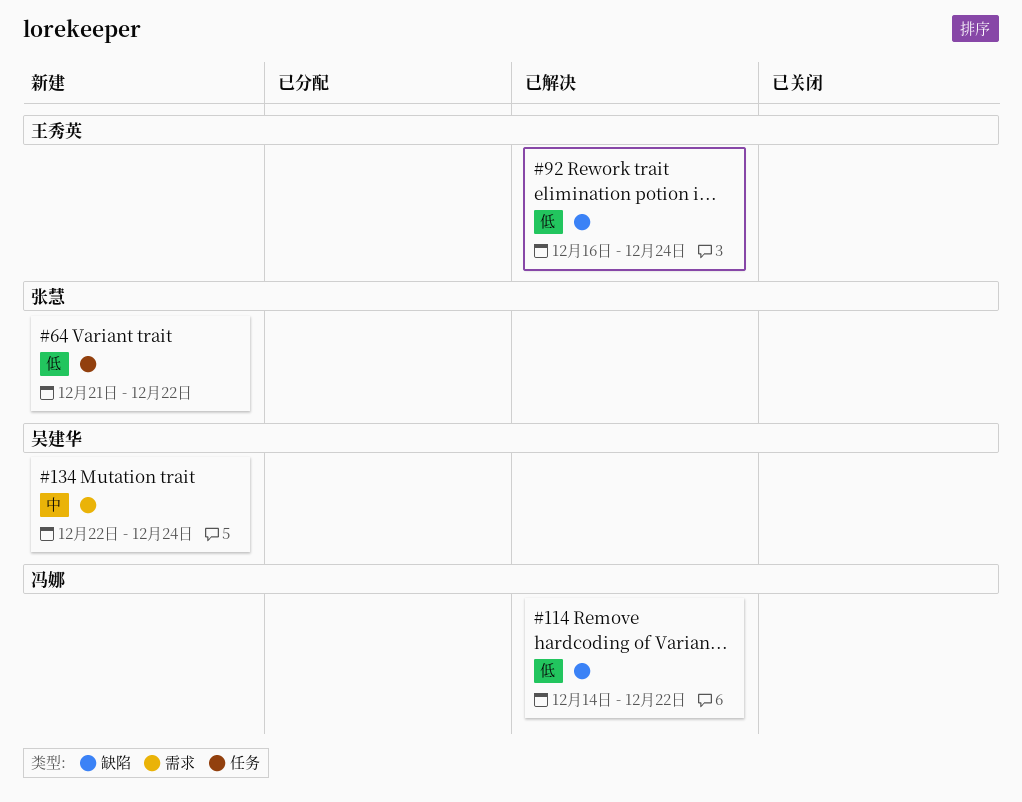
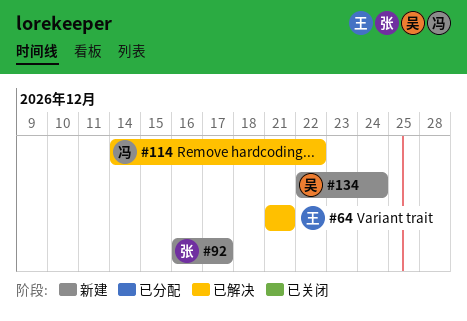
#64, status: 新建 -> 已解决
#64, owner: 张慧 -> 王秀英
#64, due: Dec 22 -> Dec 21
#92, status: 已解决 -> 新建
#92, owner: 王秀英 -> 张慧
#92, due: Dec 24 -> Dec 17

